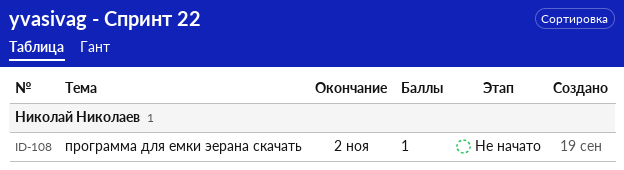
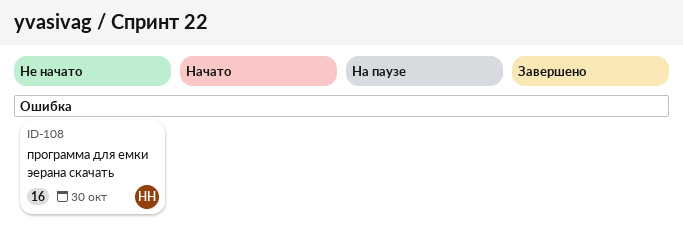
ID-108, estimate: 1 -> 16
ID-108, due: Nov 2 -> Oct 30

